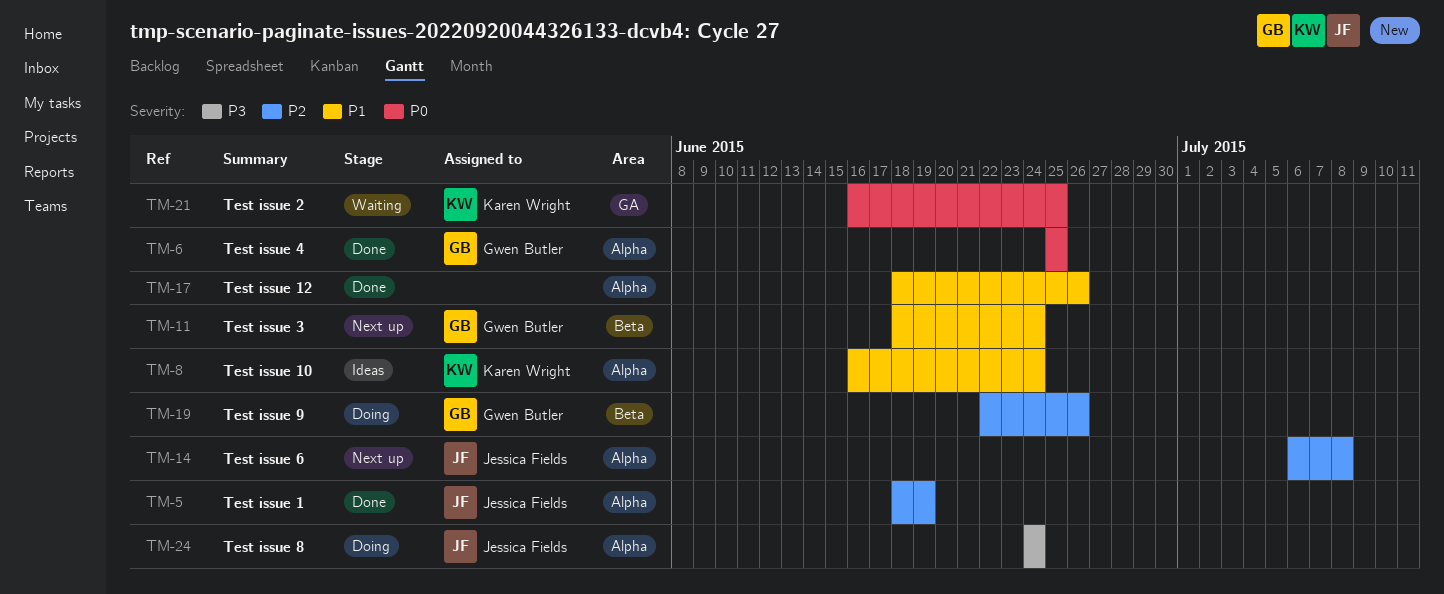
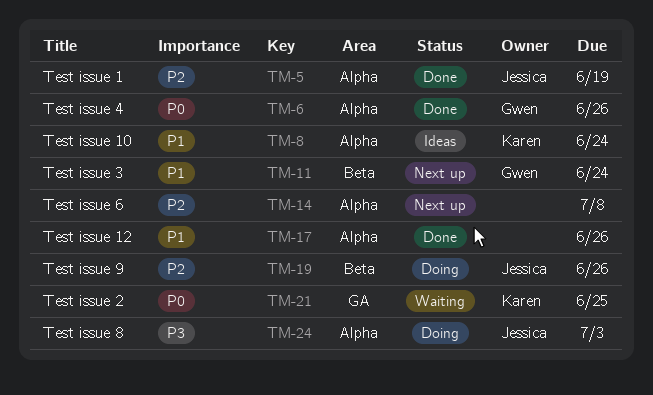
TM-6, due: Jun 25 -> Jun 26
TM-14, owner: Jessica Fields -> none
TM-19, owner: Gwen Butler -> Jessica Fields
TM-24, due: Jun 24 -> Jul 3

